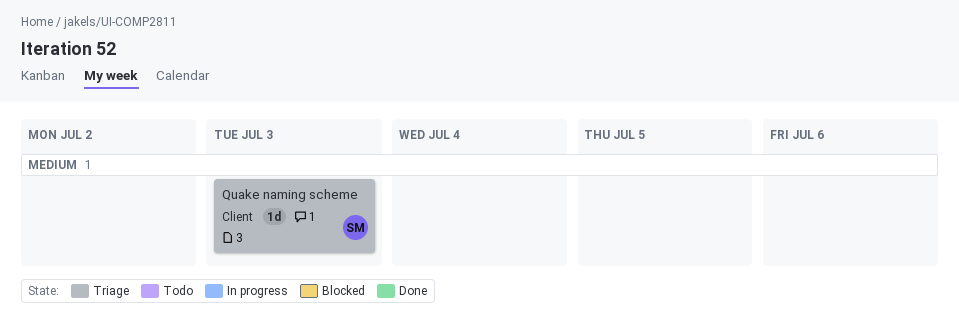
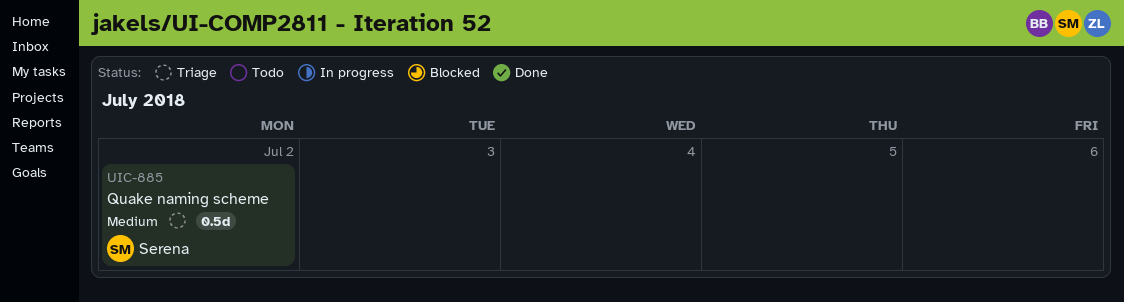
Quake naming scheme, estimate: 1d -> 0.5d
Quake naming scheme, due: Jul 3 -> Jul 2

